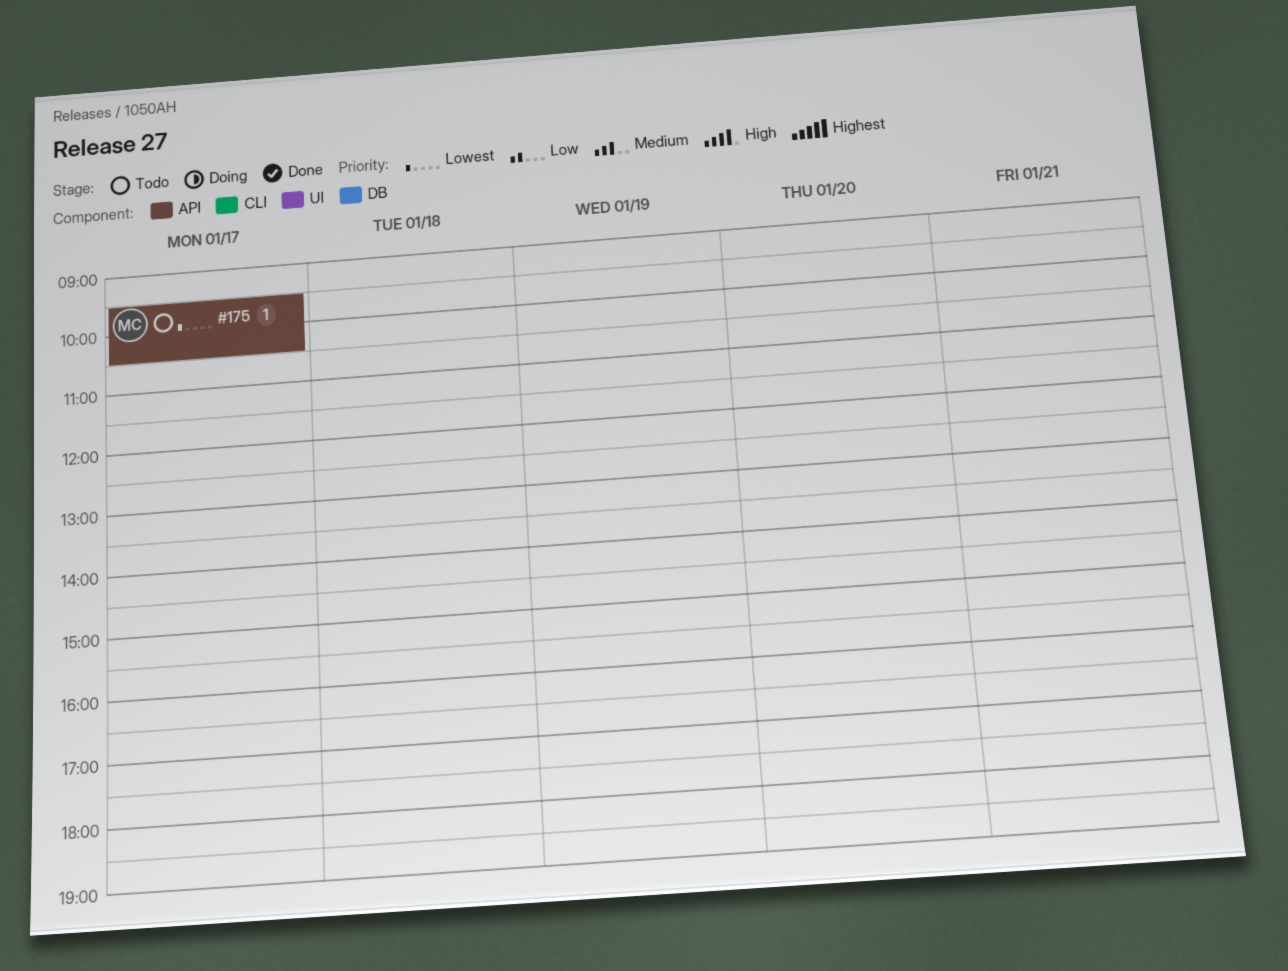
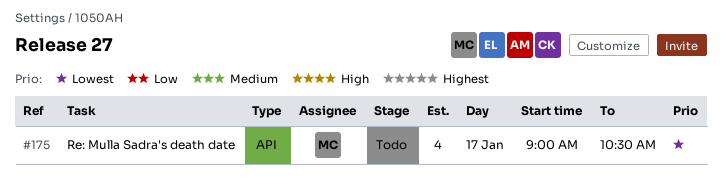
#175, estimate: 1 -> 4
#175, begins: 09:30 -> 09:00

